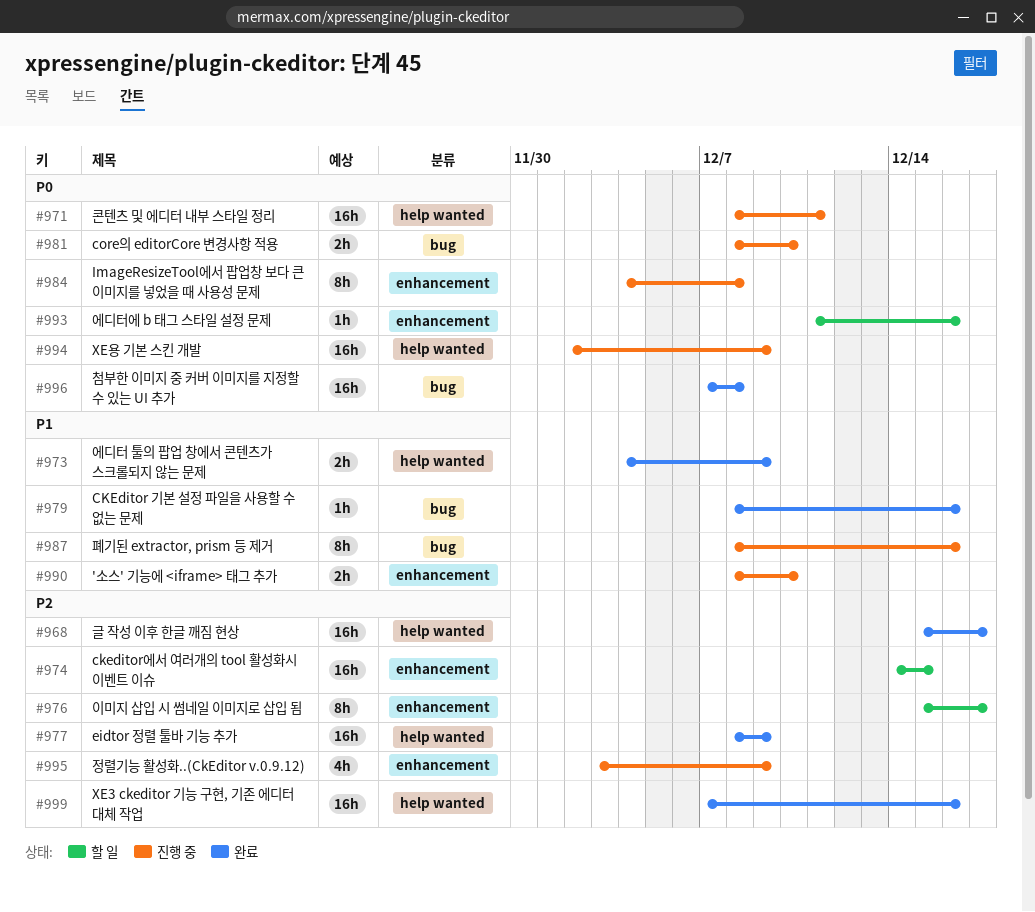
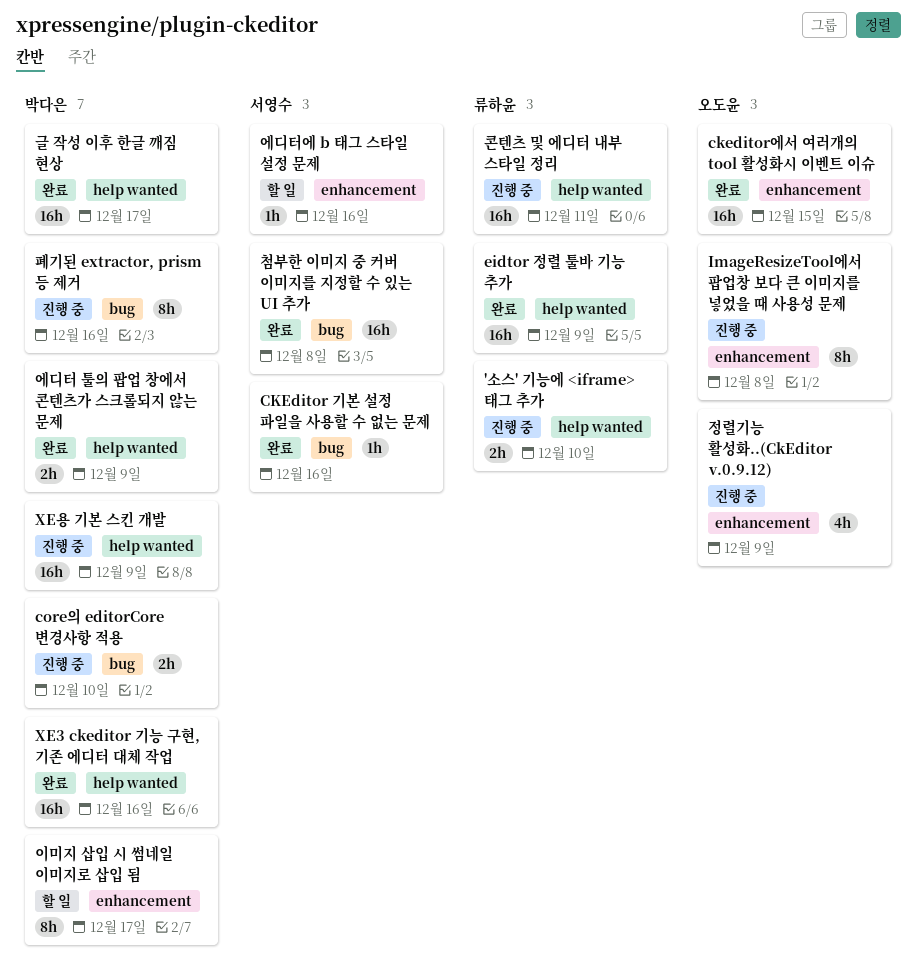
'소스' 기능에 <iframe> 태그 추가, label: enhancement -> help wanted
ckeditor에서 여러개의 tool 활성화시 이벤트 이슈, status: 할 일 -> 완료

